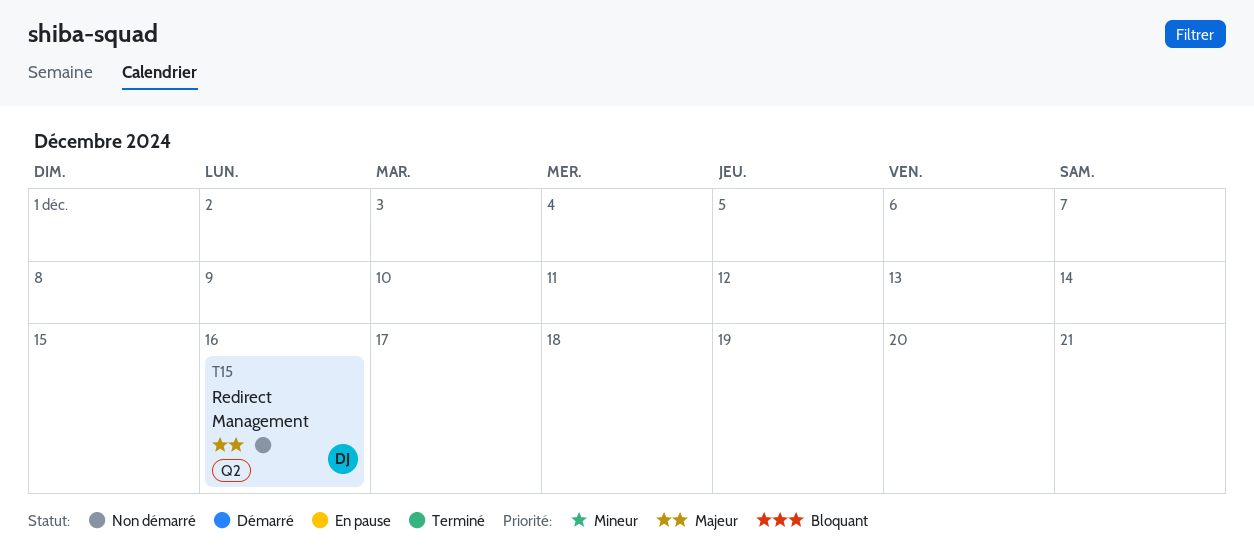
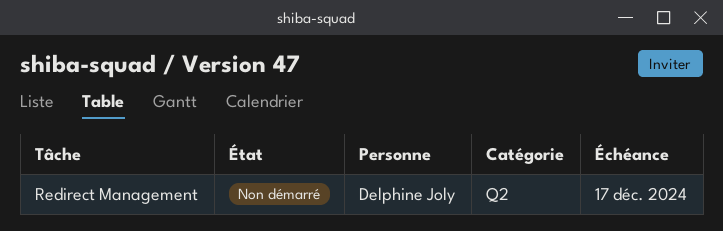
Redirect Management, due: Dec 16 -> Dec 17

